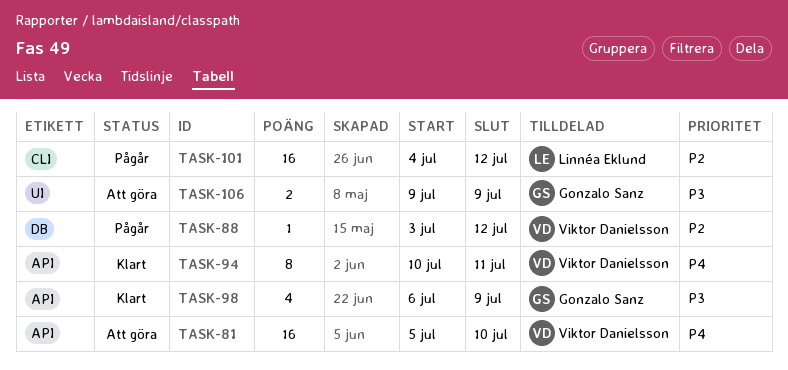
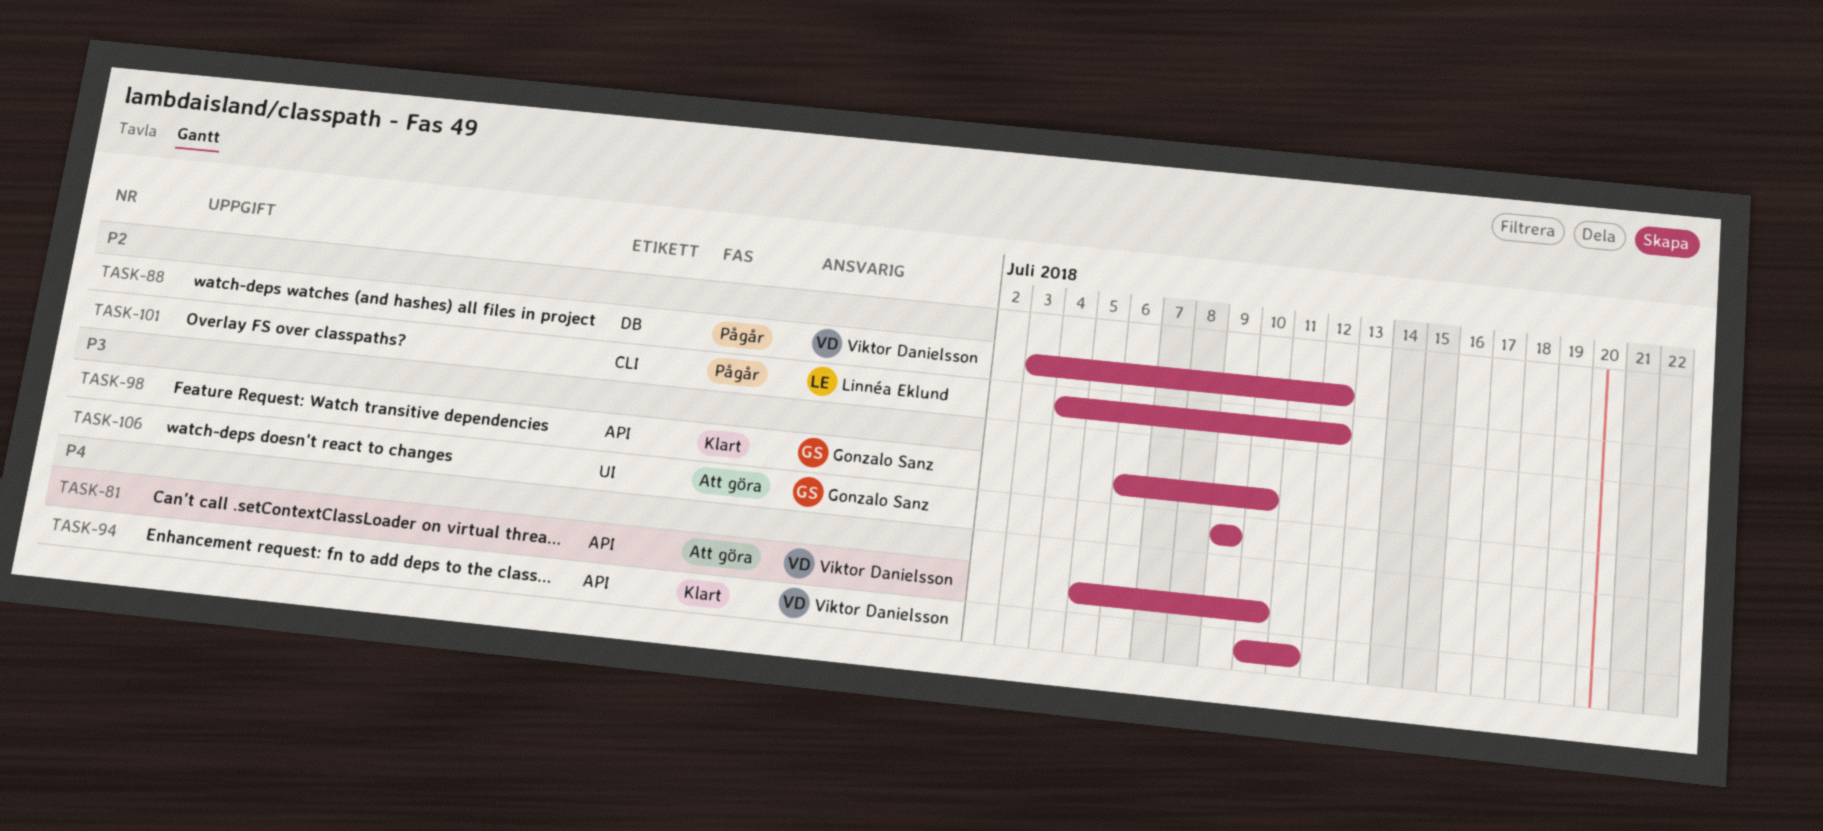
TASK-98, due: Jul 9 -> Jul 10

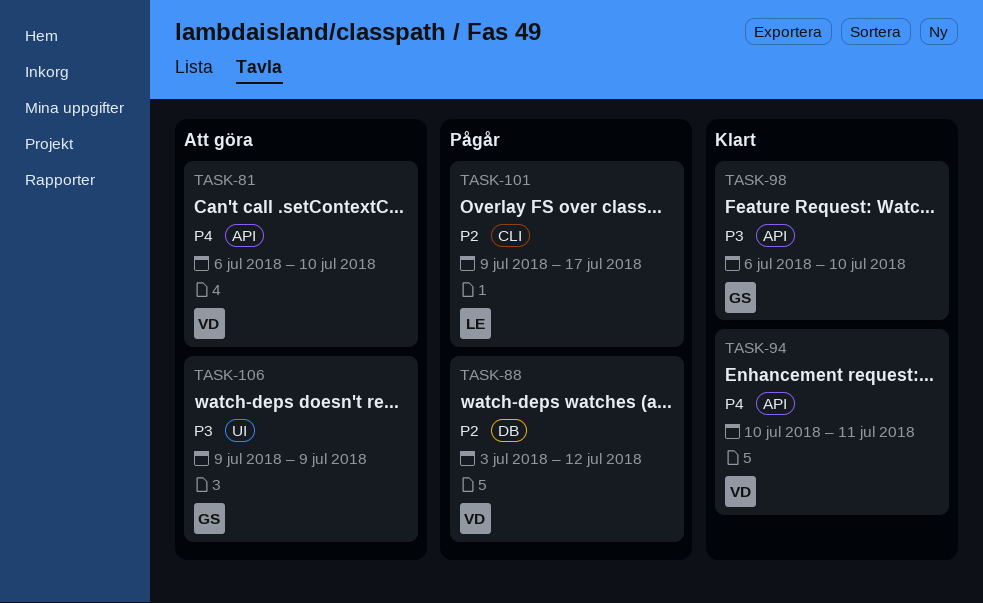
TASK-81, start: Jul 5 -> Jul 6
TASK-101, start: Jul 4 -> Jul 9
TASK-101, due: Jul 12 -> Jul 17

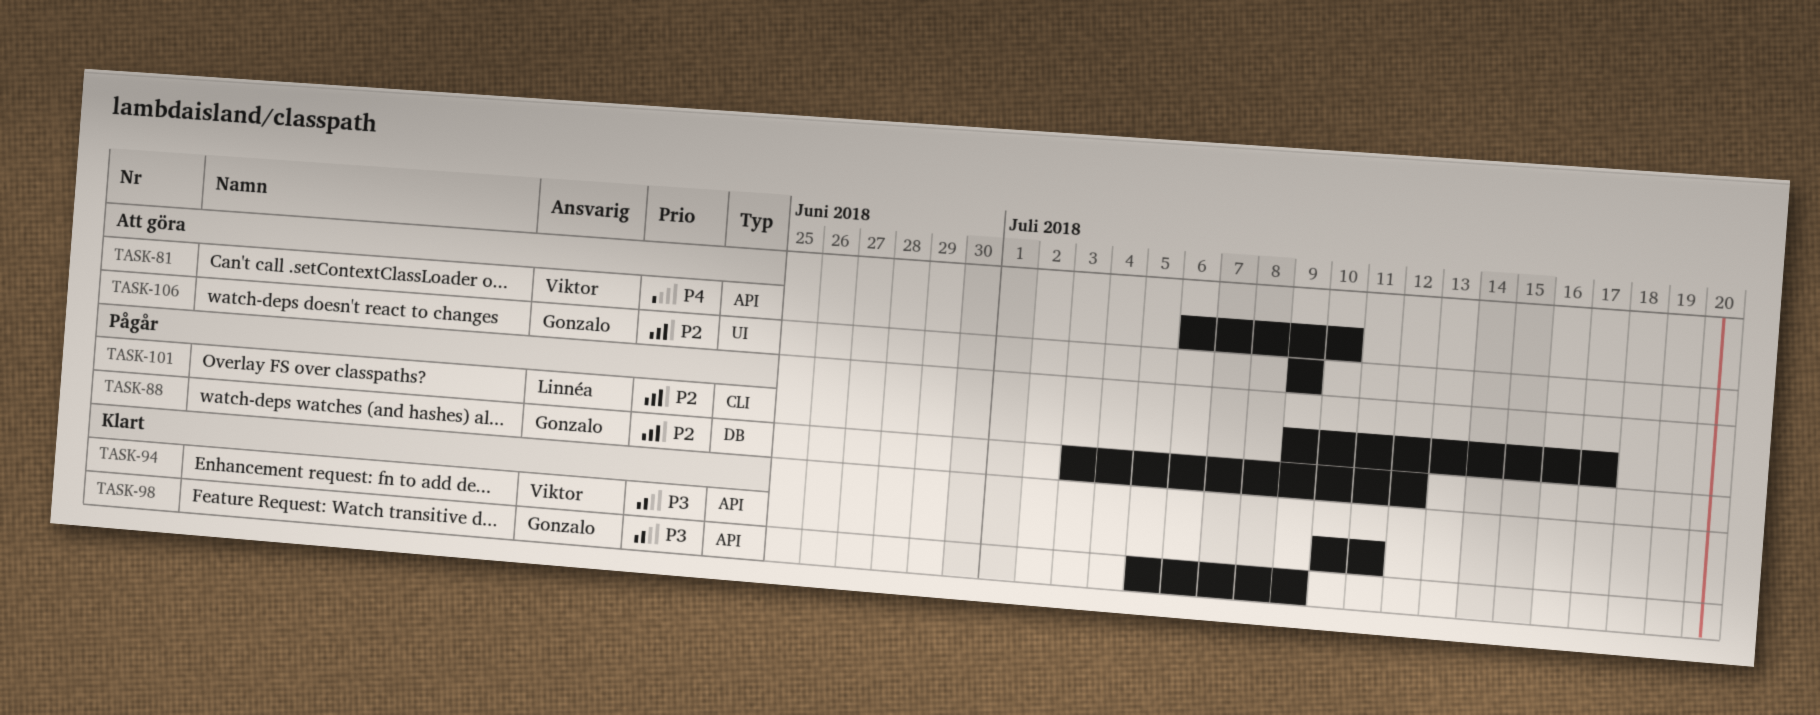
TASK-88, owner: Viktor -> Gonzalo
TASK-94, priority: P4 -> P3
TASK-98, start: Jul 6 -> Jul 5
TASK-98, due: Jul 10 -> Jul 9
TASK-106, priority: P3 -> P2

